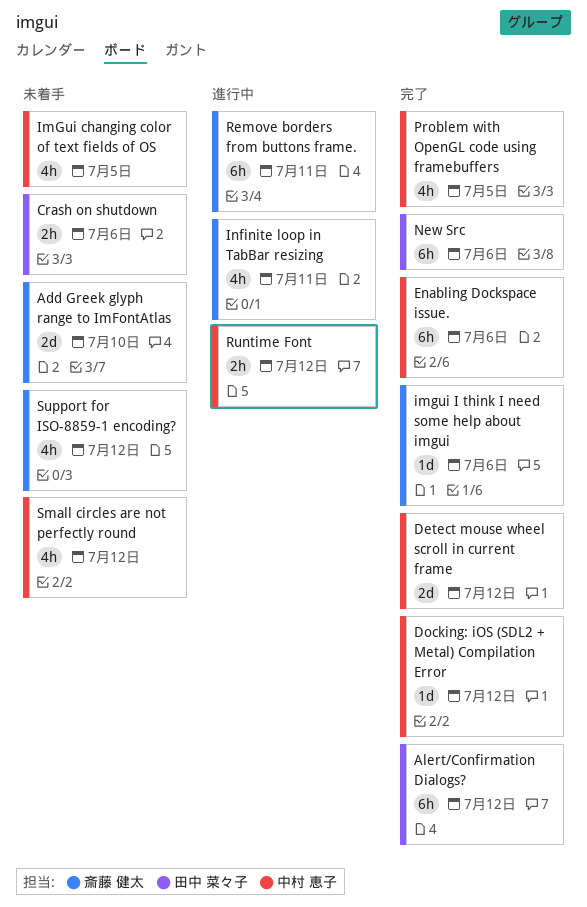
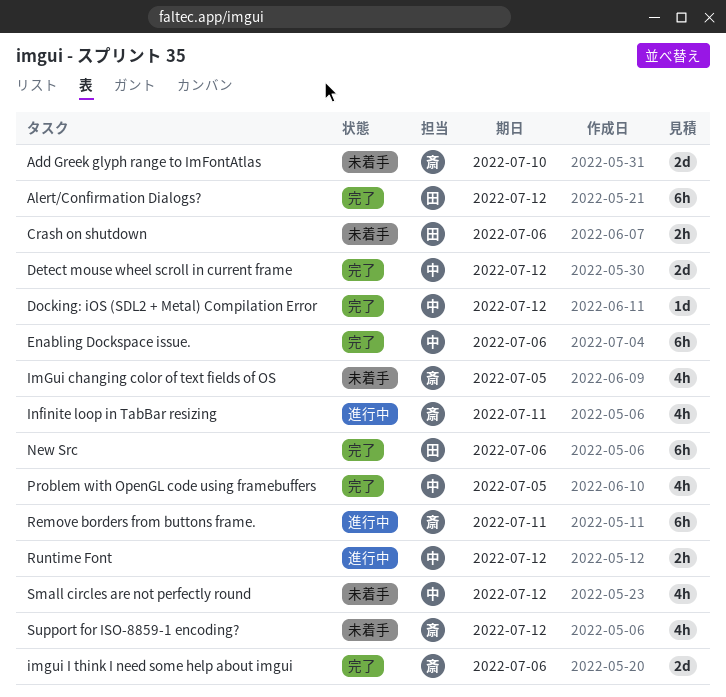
ImGui changing color of text fields of OS, owner: 中村 恵子 -> 斎藤 健太
imgui I think I need some help about imgui, estimate: 1d -> 2d

